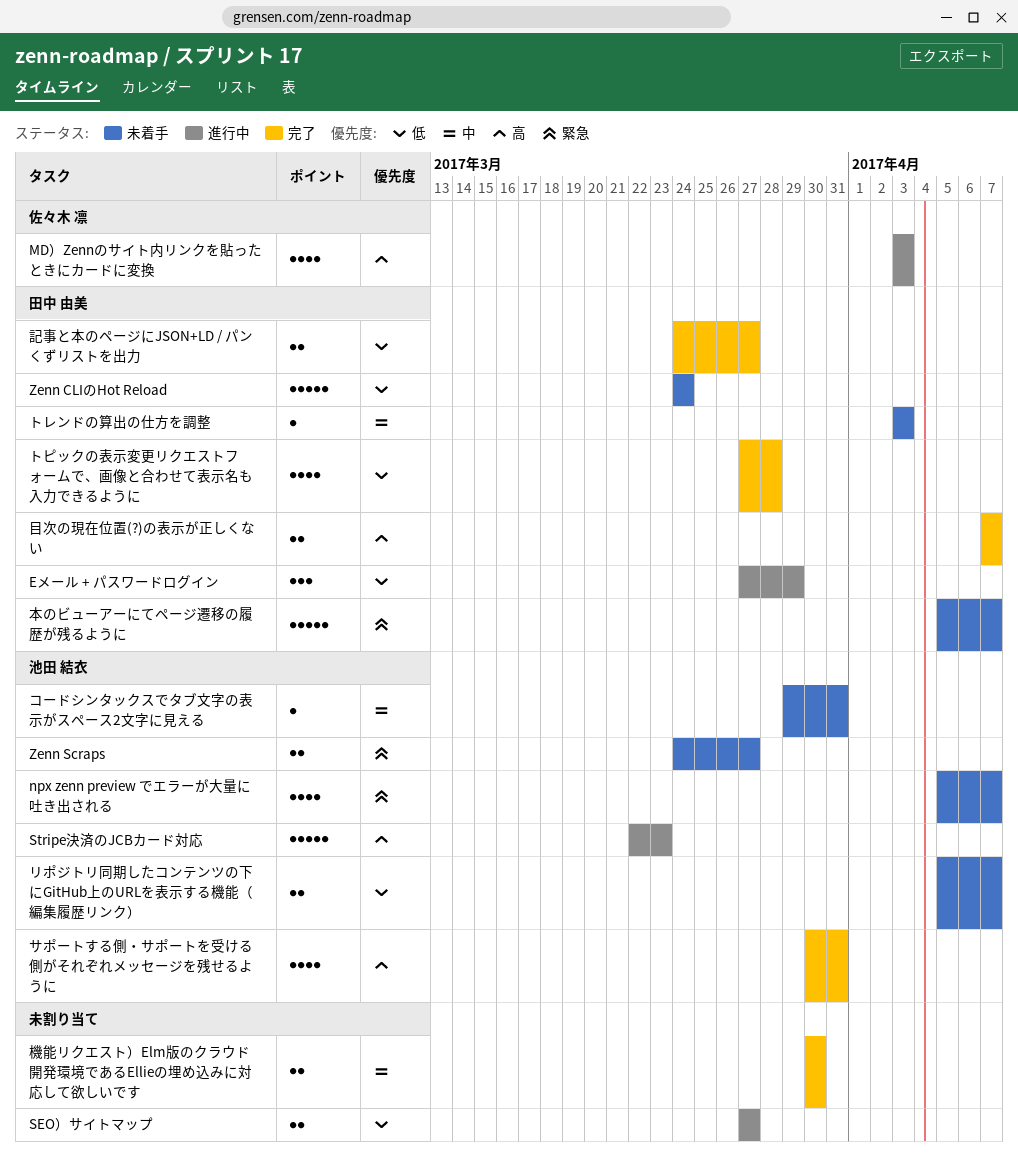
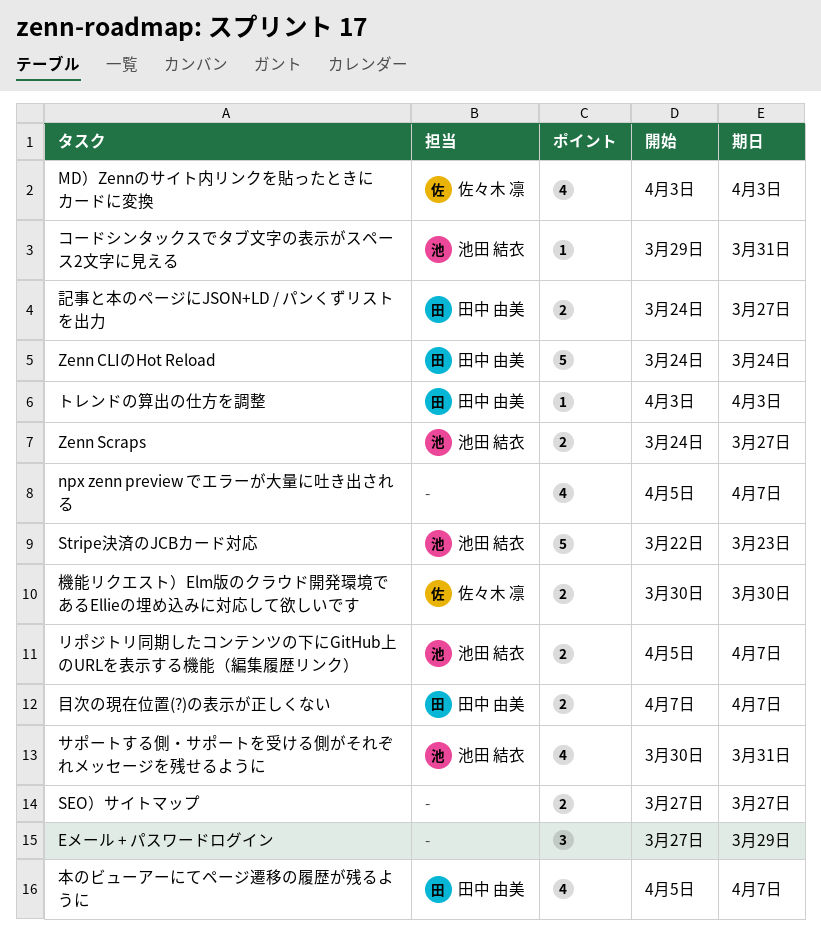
Eメール + パスワードログイン, owner: 田中 由美 -> none
npx zenn preview でエラーが大量に吐き出される, owner: 池田 結衣 -> none
トピックの表示変更リクエストフォームで、画像と合わせて表示名も入力できるように: present -> none
本のビューアーにてページ遷移の履歴が残るように, estimate: 5 -> 4
機能リクエスト）Elm版のクラウド開発環境であるEllieの埋め込みに対応して欲しいです, owner: none -> 佐々木 凛

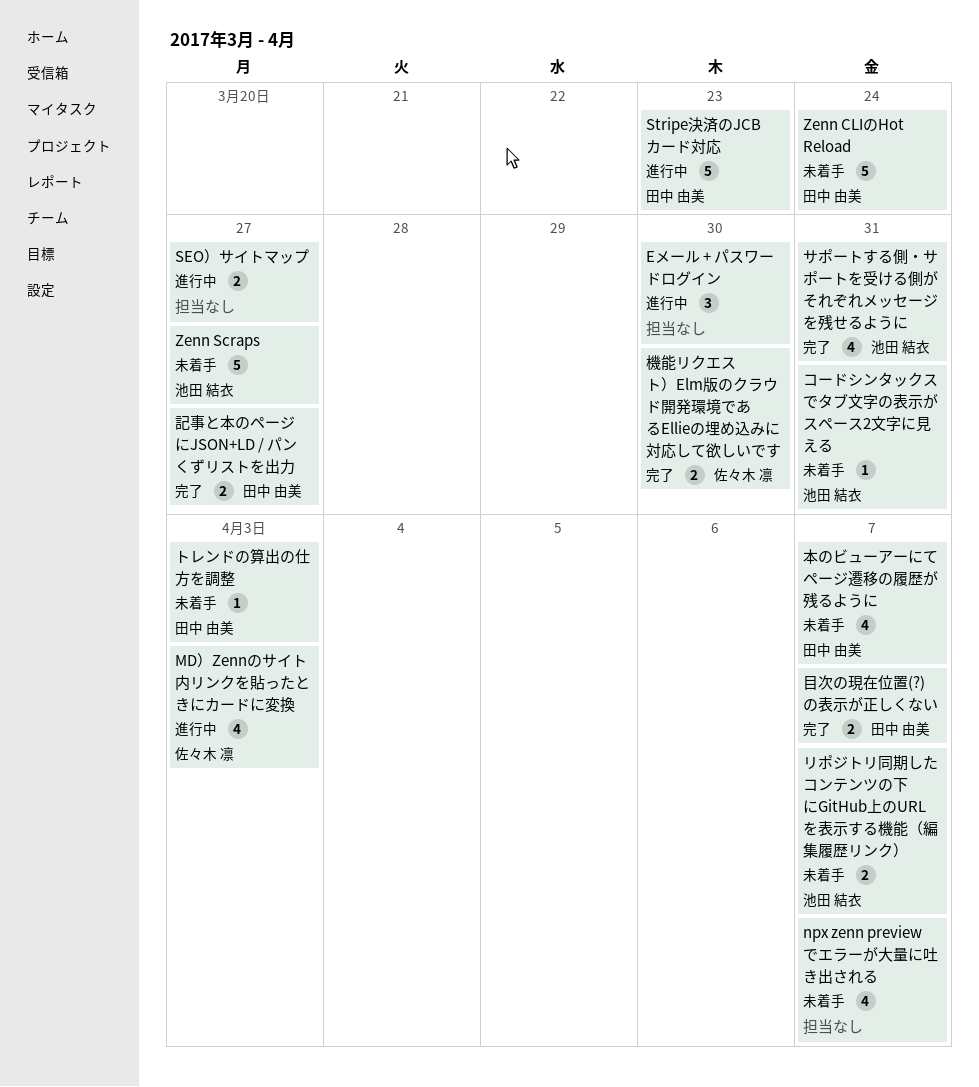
Eメール + パスワードログイン, due: Mar 29 -> Mar 30
Stripe決済のJCBカード対応, owner: 池田 結衣 -> 田中 由美
Zenn Scraps, estimate: 2 -> 5

